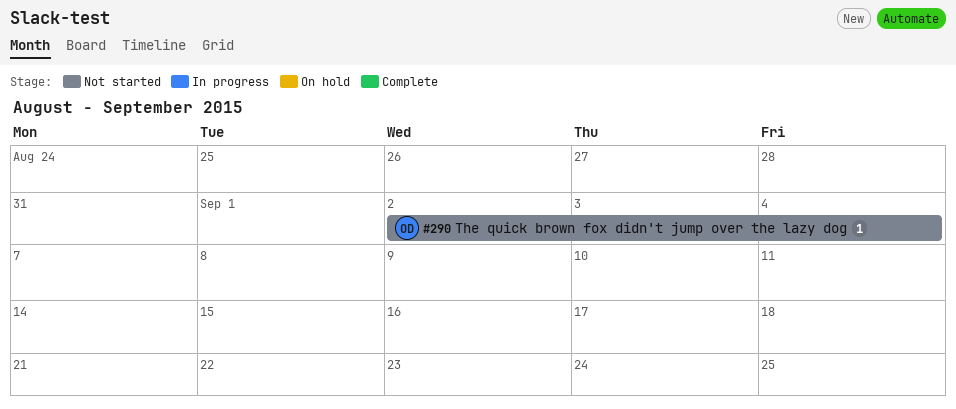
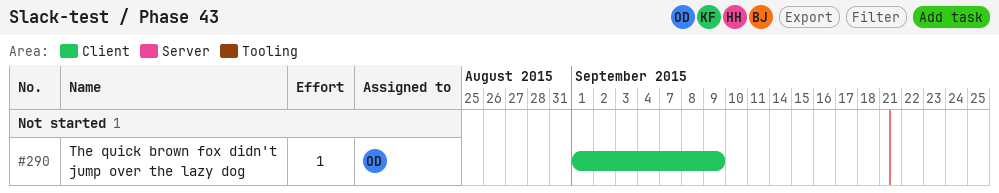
#290, start: Sep 2 -> Sep 1
#290, due: Sep 4 -> Sep 9

